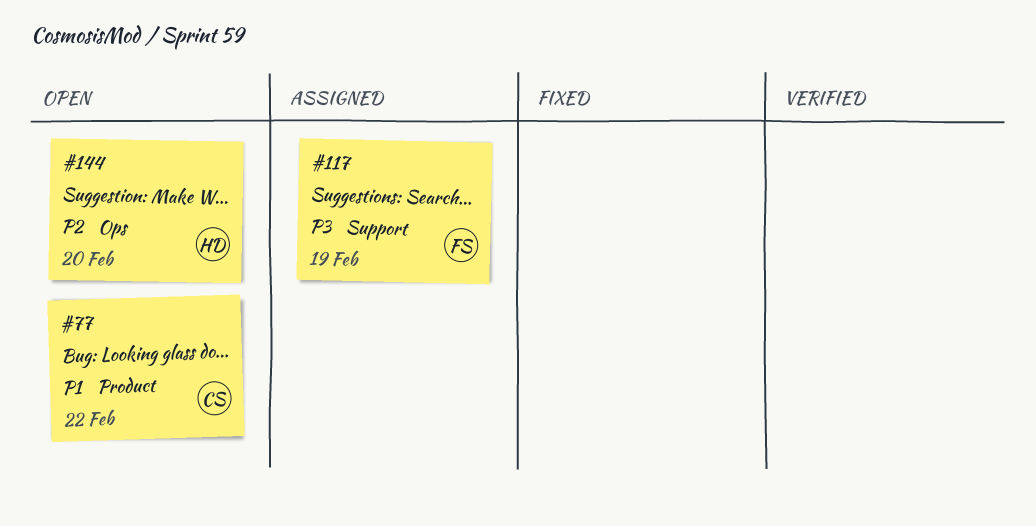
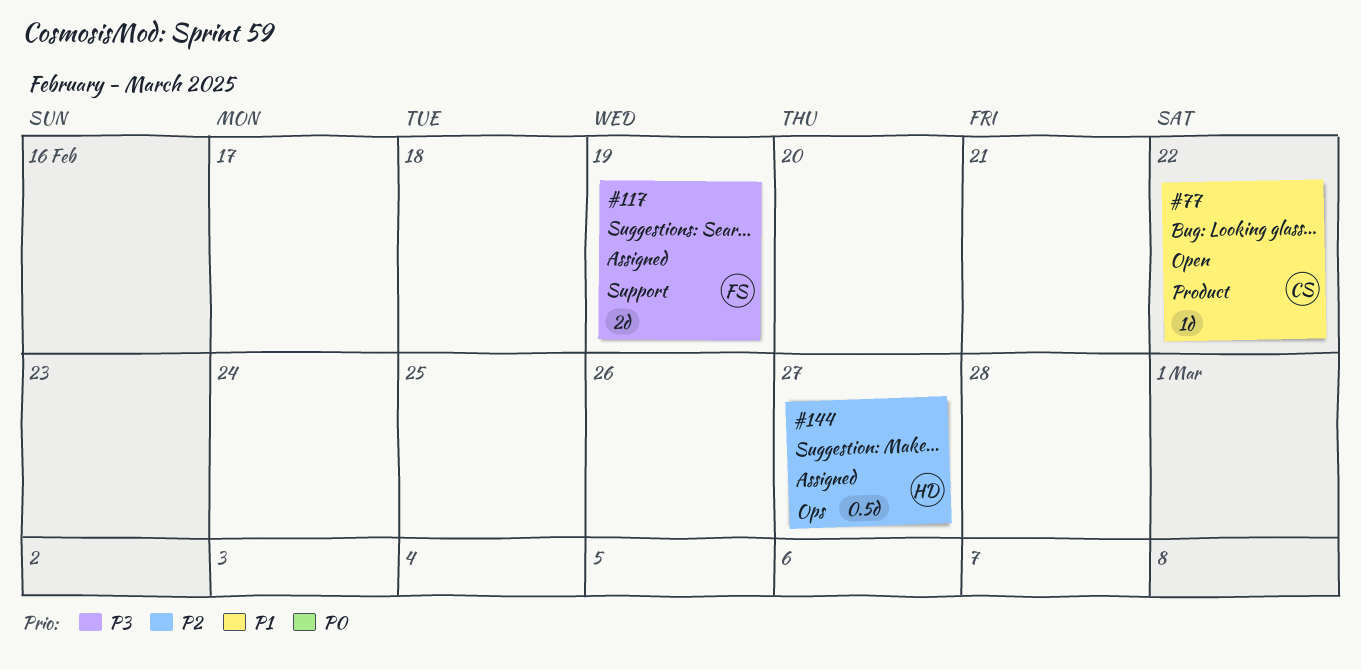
#144, status: Open -> Assigned
#144, due: Feb 20 -> Feb 27

